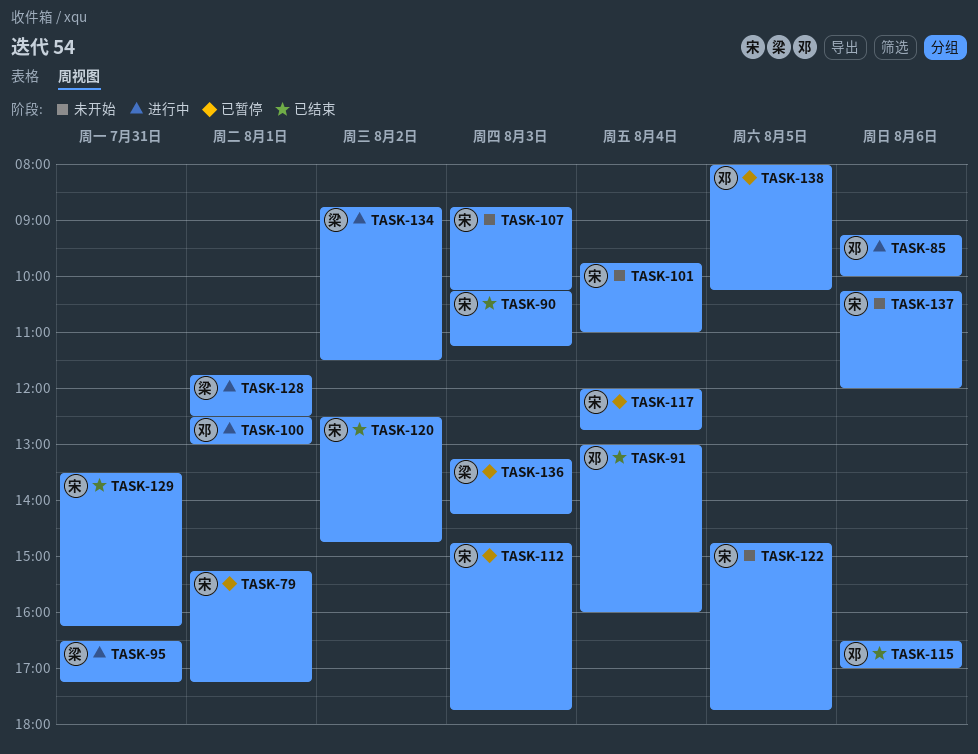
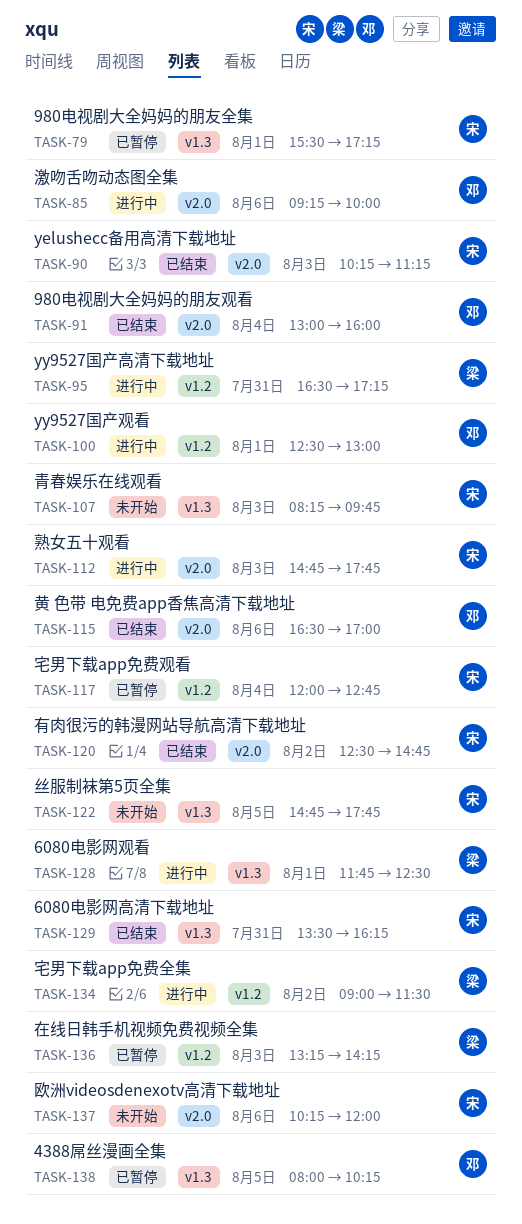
TASK-79, begins: 15:15 -> 15:30
TASK-101: present -> none
TASK-107, begins: 08:45 -> 08:15
TASK-107, ends: 10:15 -> 09:45
TASK-112, status: 已暂停 -> 进行中
TASK-134, begins: 08:45 -> 09:00

